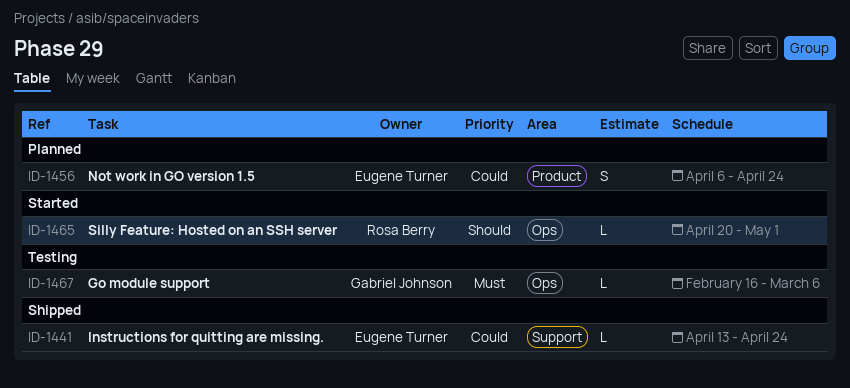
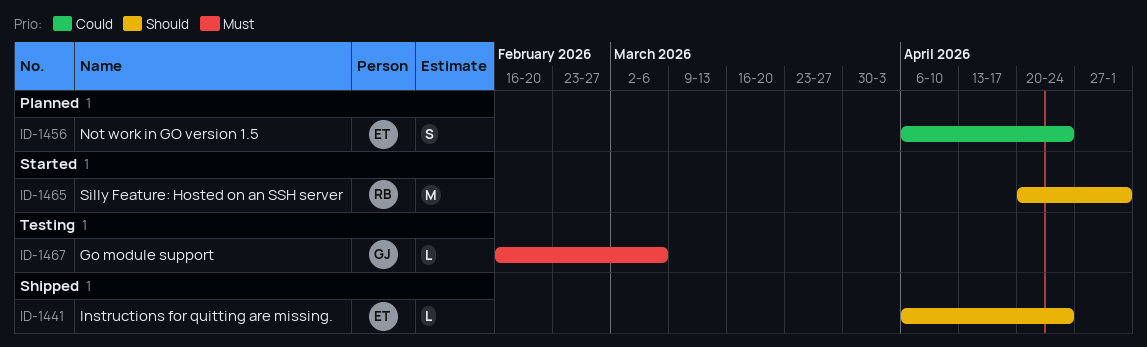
ID-1441, priority: Could -> Should
ID-1441, start: Apr 13 -> Apr 6
ID-1465, estimate: L -> M

